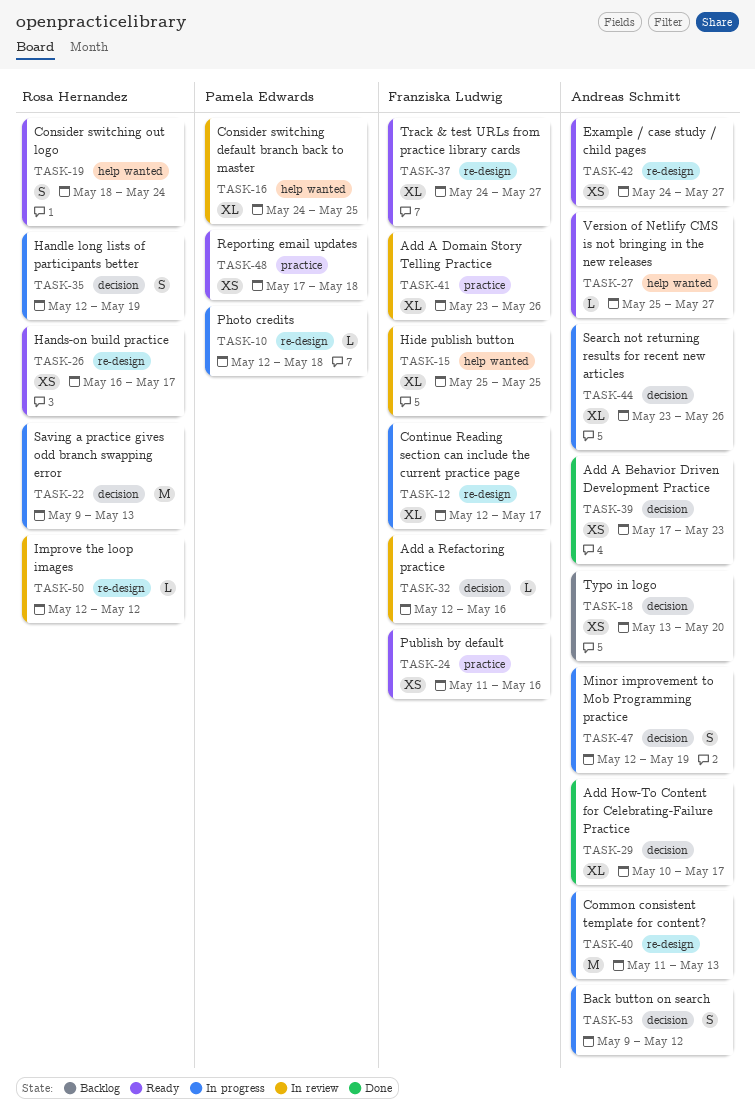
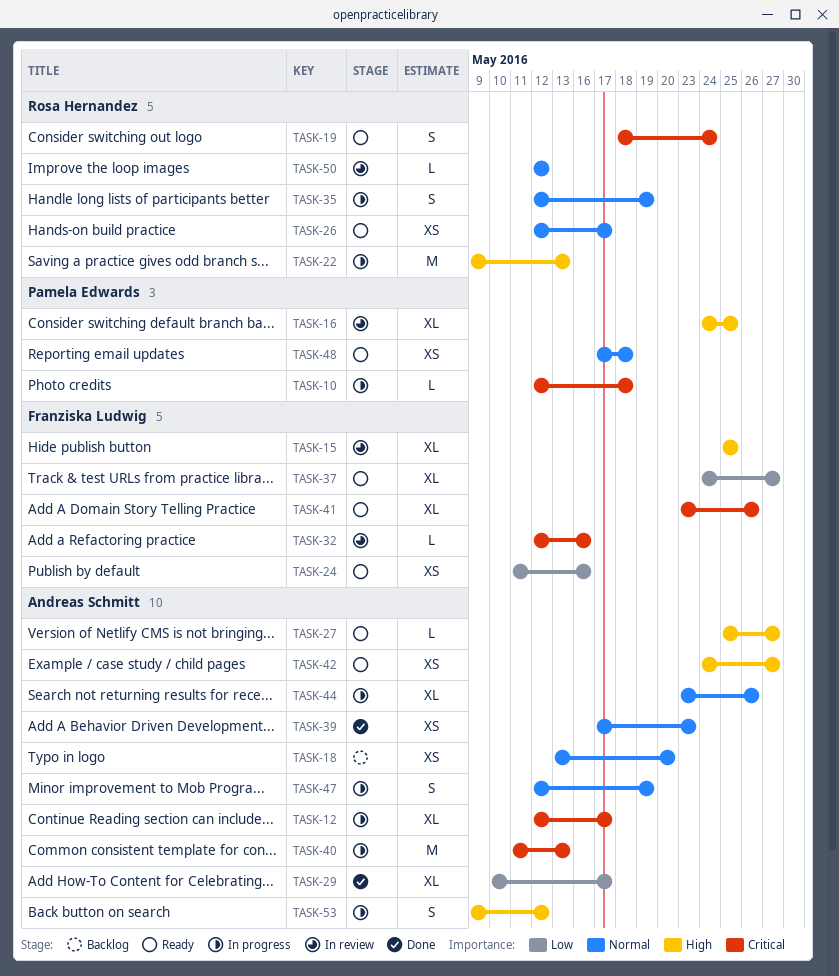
TASK-12, owner: Franziska Ludwig -> Andreas Schmitt
TASK-26, start: May 16 -> May 12
TASK-41, status: In review -> Ready

